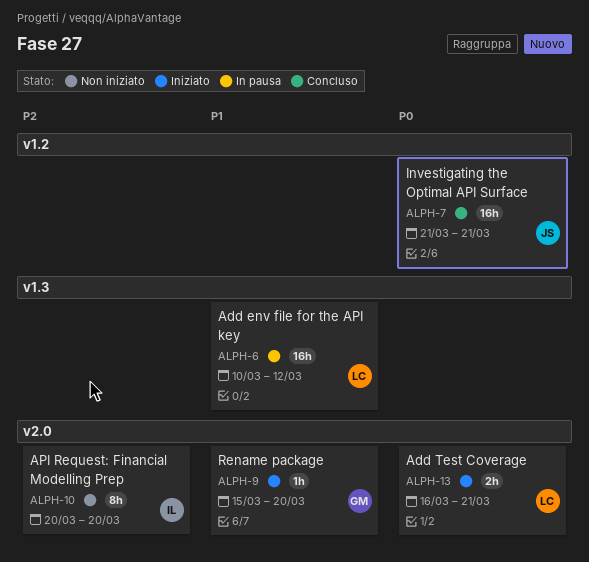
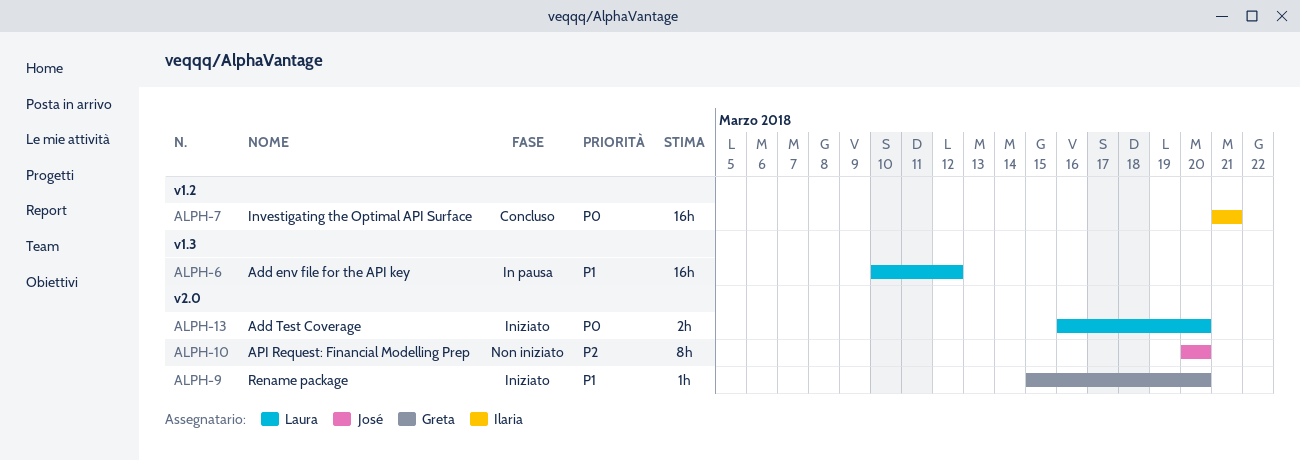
ALPH-7, owner: José -> Ilaria
ALPH-10, owner: Ilaria -> José
ALPH-13, due: Mar 21 -> Mar 20

